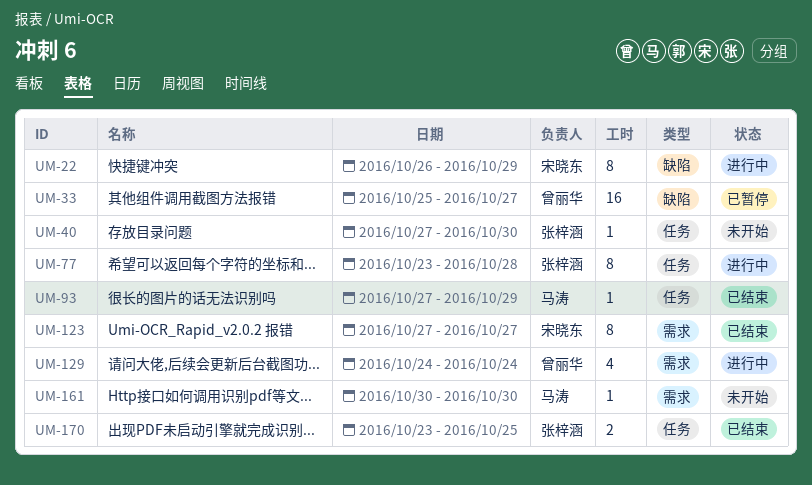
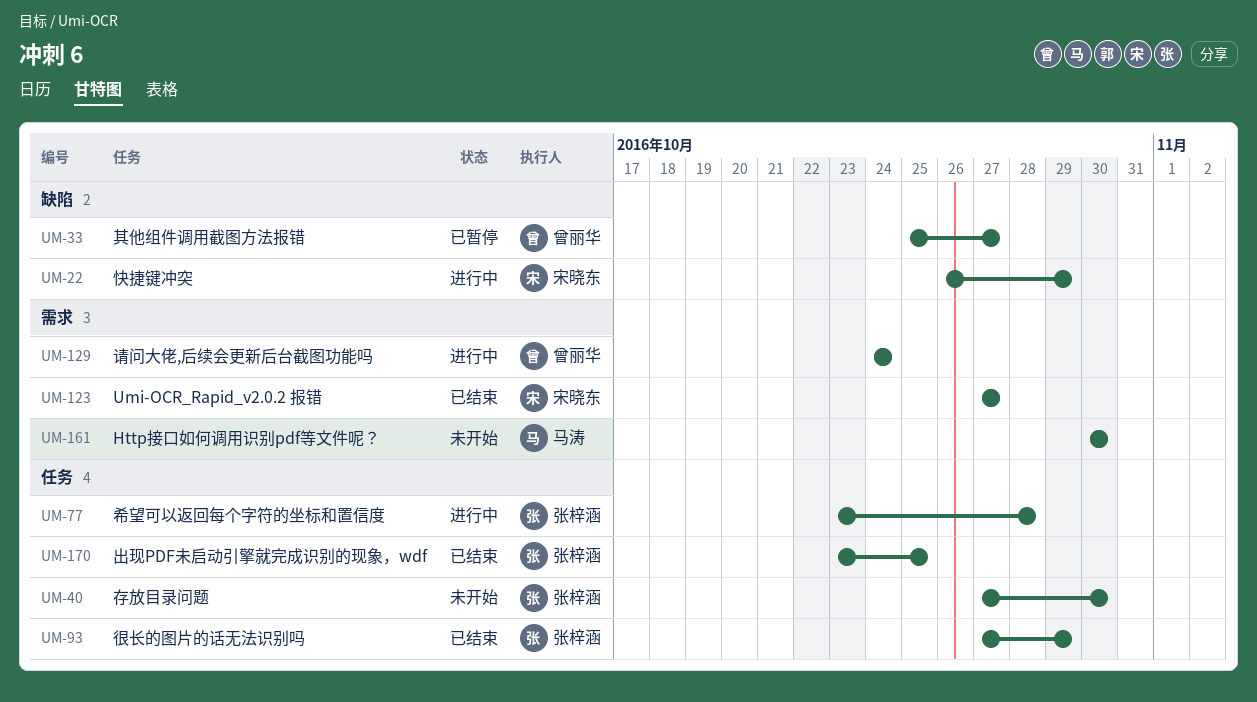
UM-93, owner: 马涛 -> 张梓涵

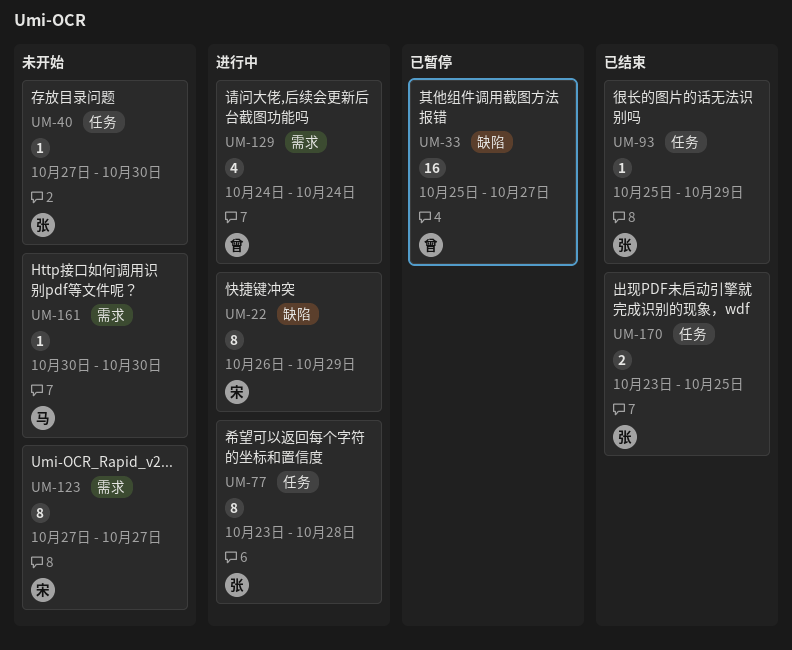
UM-93, start: Oct 27 -> Oct 25
UM-123, status: 已结束 -> 未开始

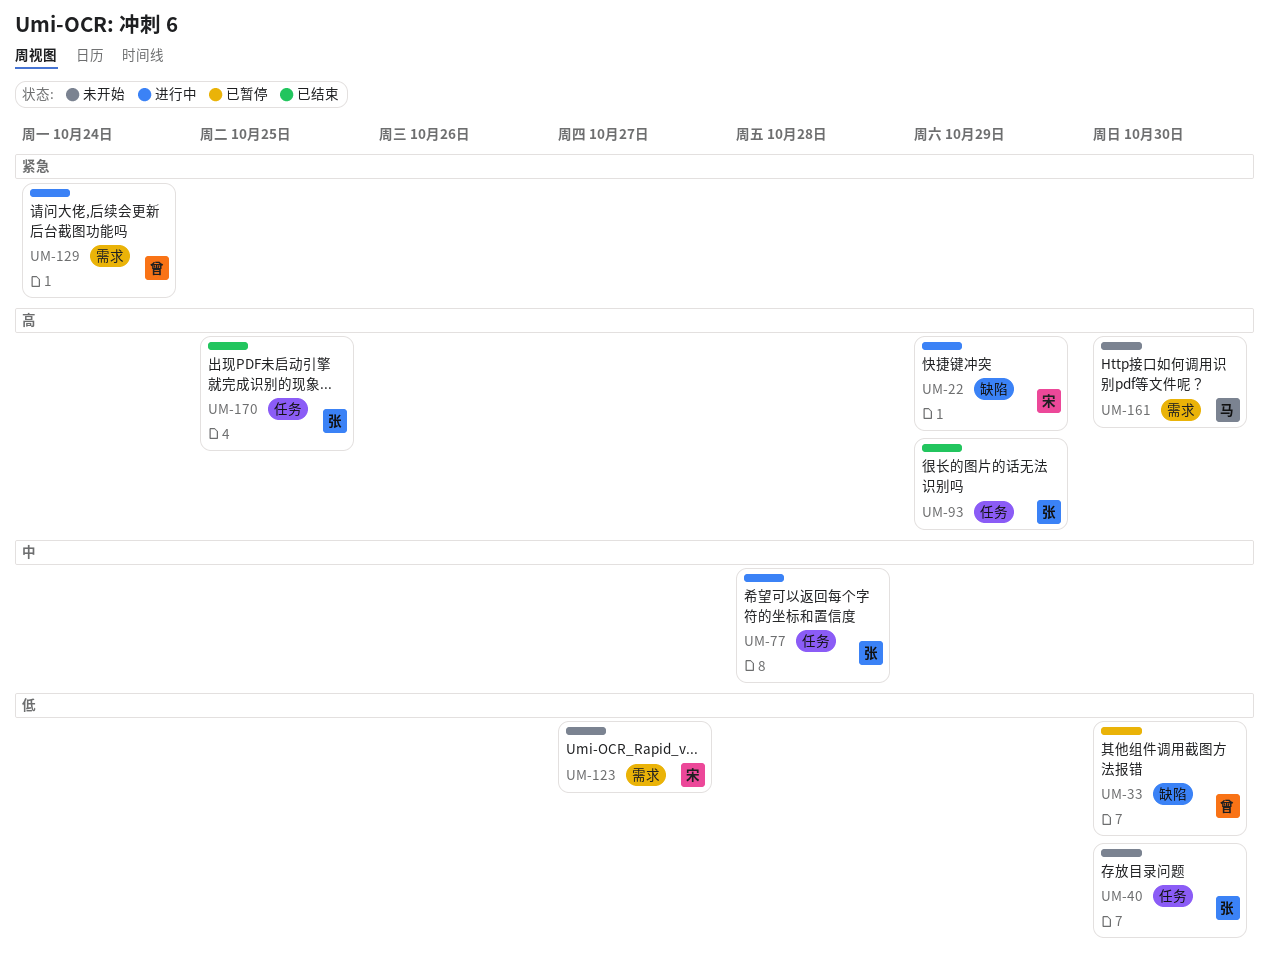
UM-33, due: Oct 27 -> Oct 30

